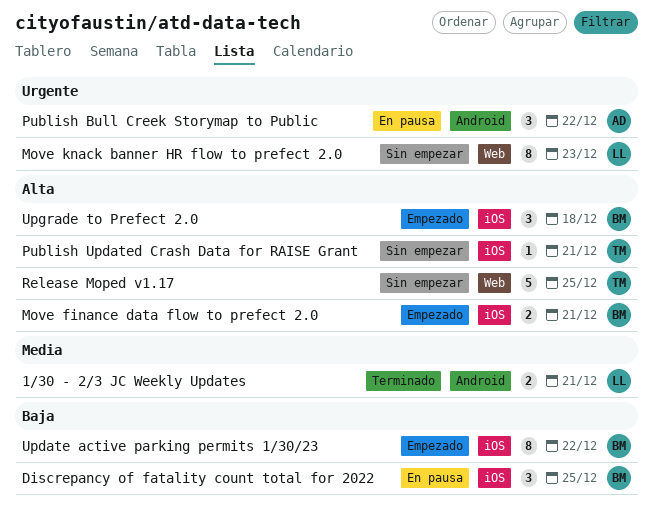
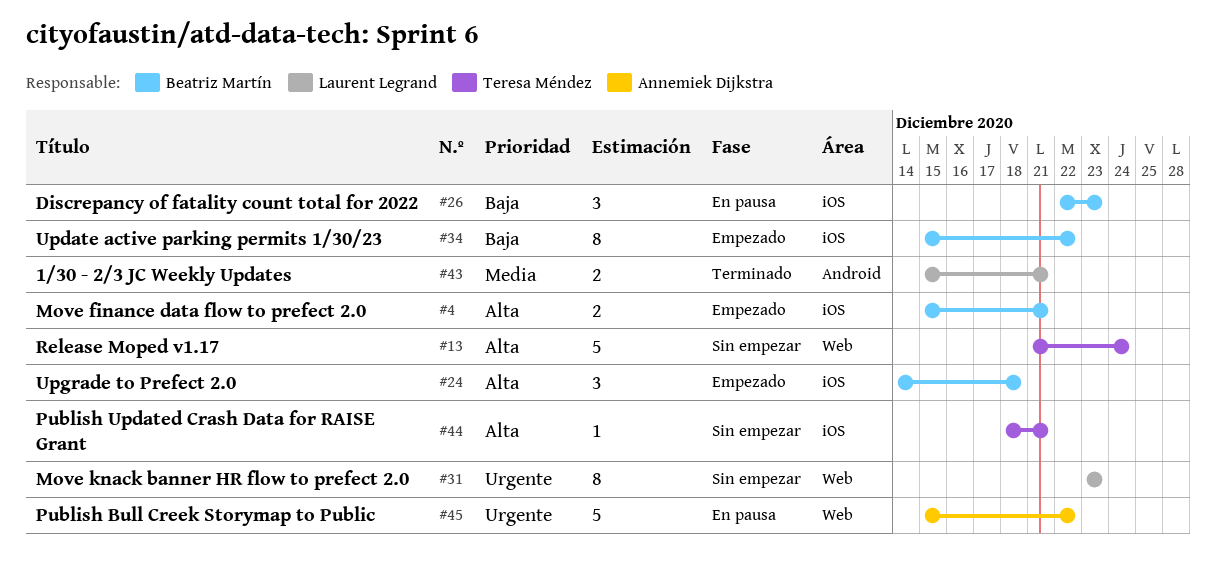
Discrepancy of fatality count total for 2022, due: Dec 25 -> Dec 23
Publish Bull Creek Storymap to Public, label: Android -> Web
Publish Bull Creek Storymap to Public, estimate: 3 -> 5
Release Moped v1.17, due: Dec 25 -> Dec 24

